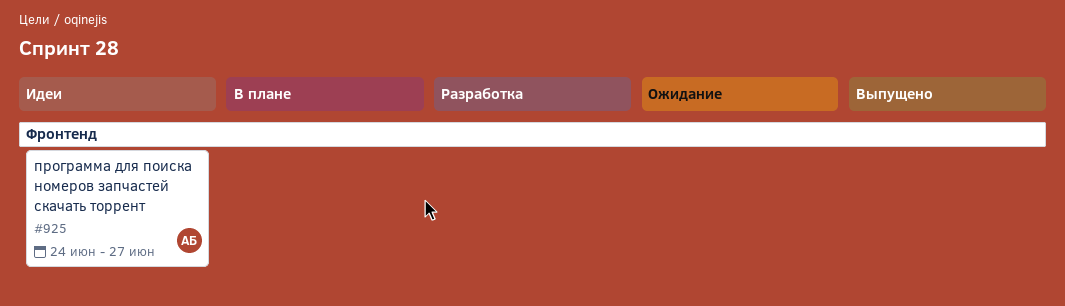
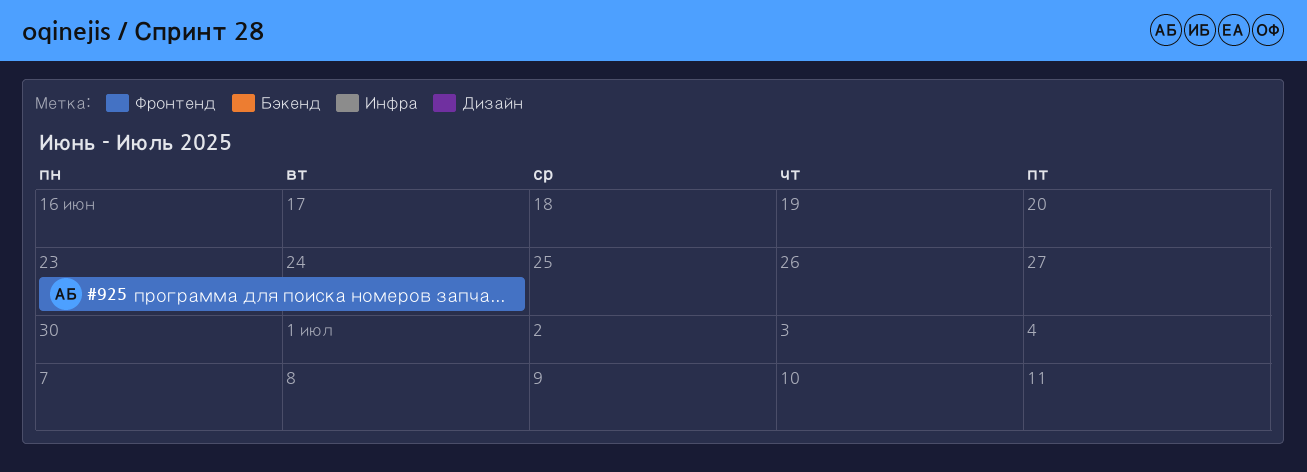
#925, start: Jun 24 -> Jun 23
#925, due: Jun 27 -> Jun 24

